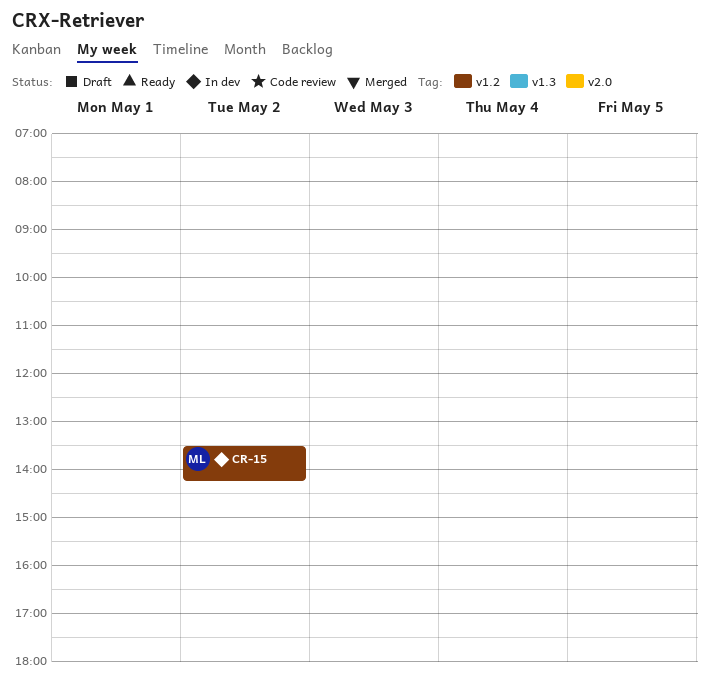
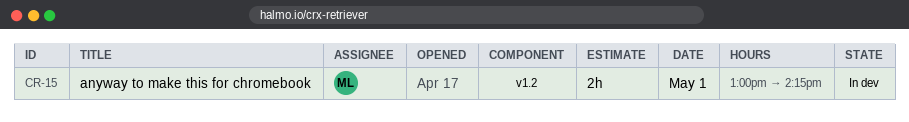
CR-15, day: May 2 -> May 1
CR-15, begins: 13:30 -> 13:00

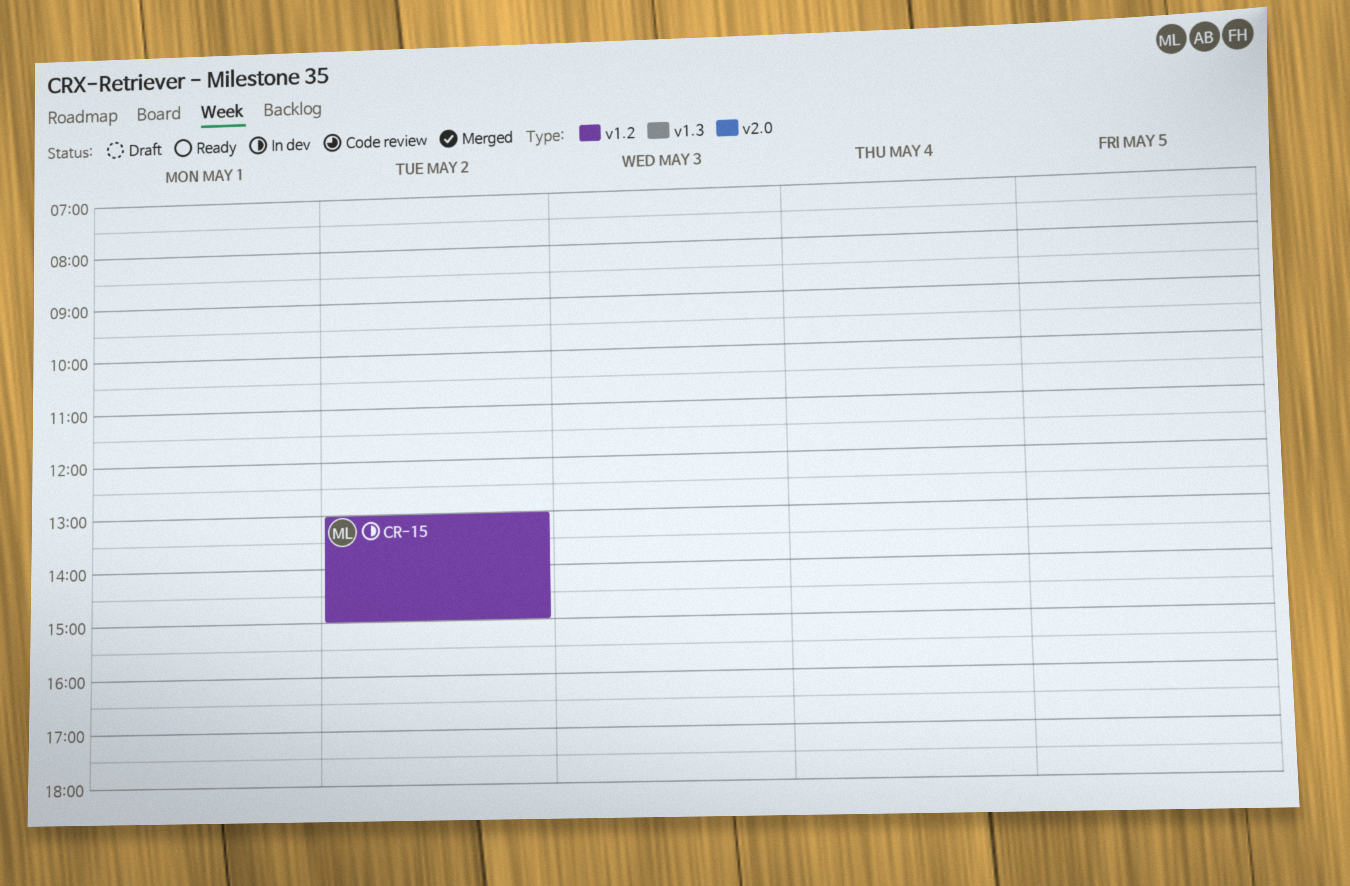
CR-15, day: May 1 -> May 2
CR-15, ends: 14:15 -> 15:00

